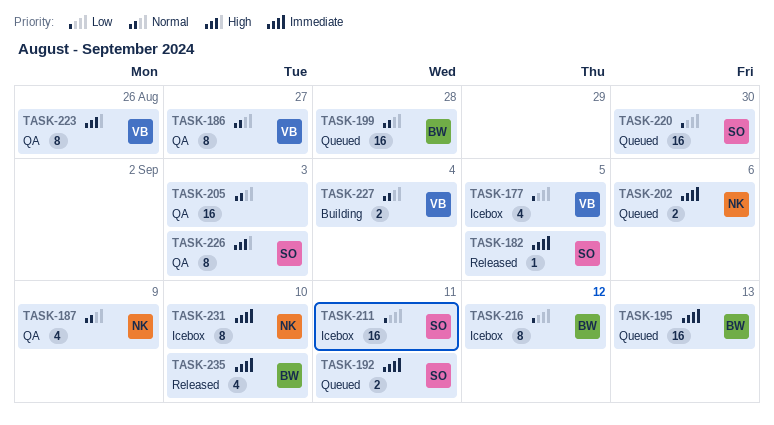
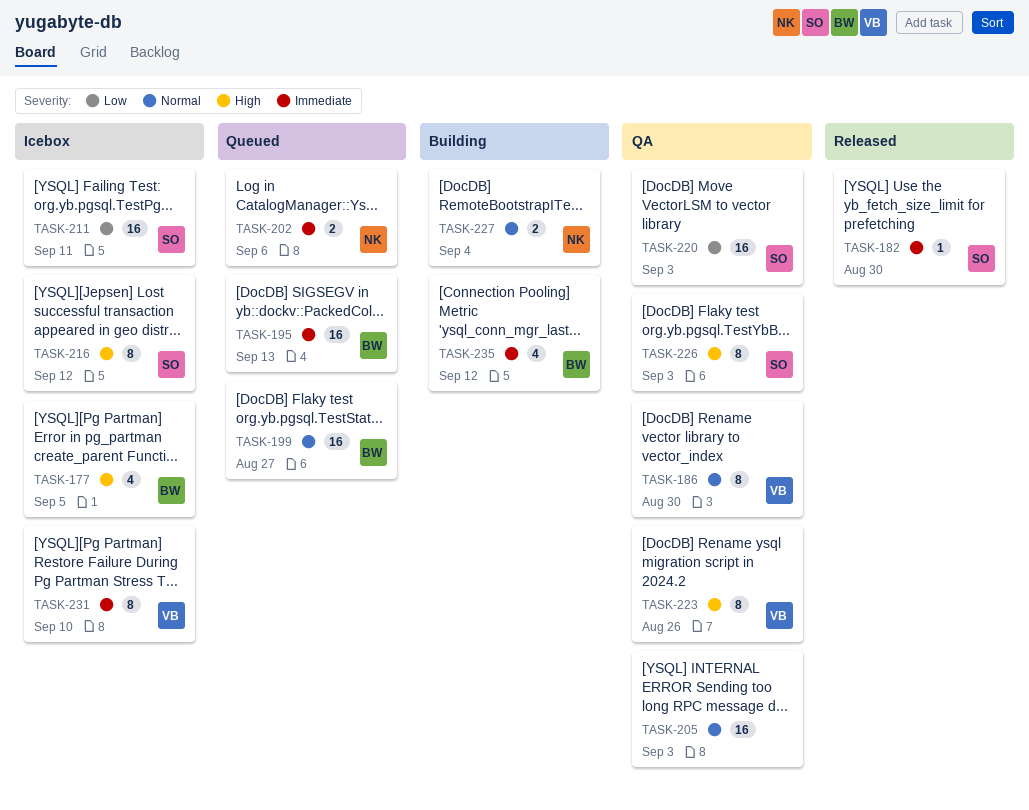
TASK-177, owner: VB -> BW
TASK-177, priority: Low -> High
TASK-182, due: Sep 5 -> Aug 30
TASK-186, due: Aug 27 -> Aug 30
TASK-187: present -> none
TASK-192: present -> none
TASK-199, due: Aug 28 -> Aug 27
TASK-216, owner: BW -> SO
TASK-216, priority: Low -> High
TASK-220, status: Queued -> QA
TASK-220, due: Aug 30 -> Sep 3
TASK-227, owner: VB -> NK
TASK-231, owner: NK -> VB
TASK-235, status: Released -> Building
TASK-235, due: Sep 10 -> Sep 12

